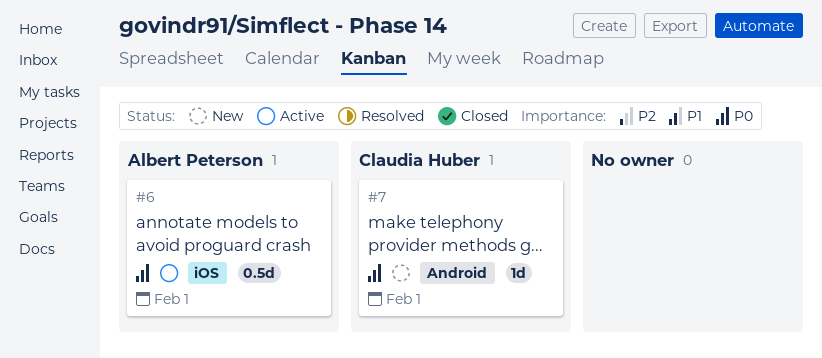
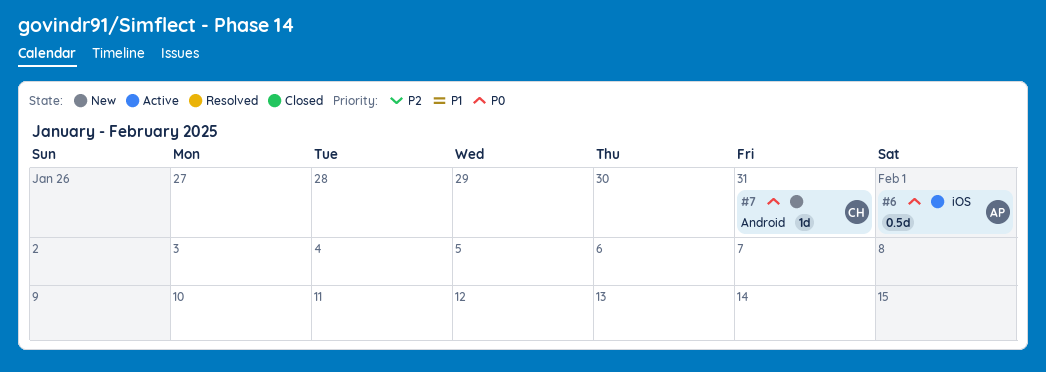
#7, due: Feb 1 -> Jan 31

